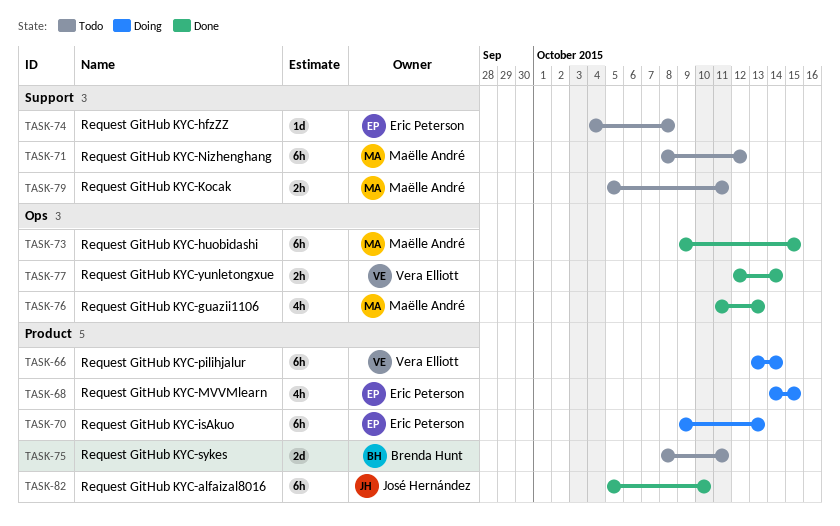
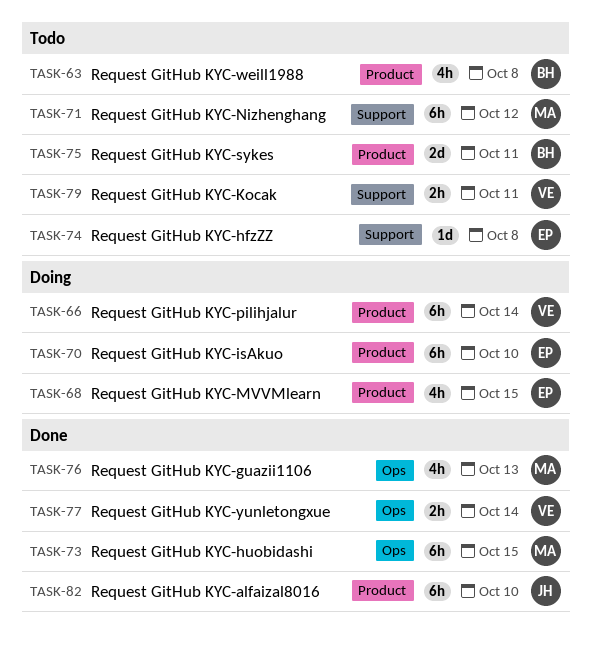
TASK-63: none -> present
TASK-70, due: Oct 13 -> Oct 10
TASK-79, owner: Maëlle André -> Vera Elliott

